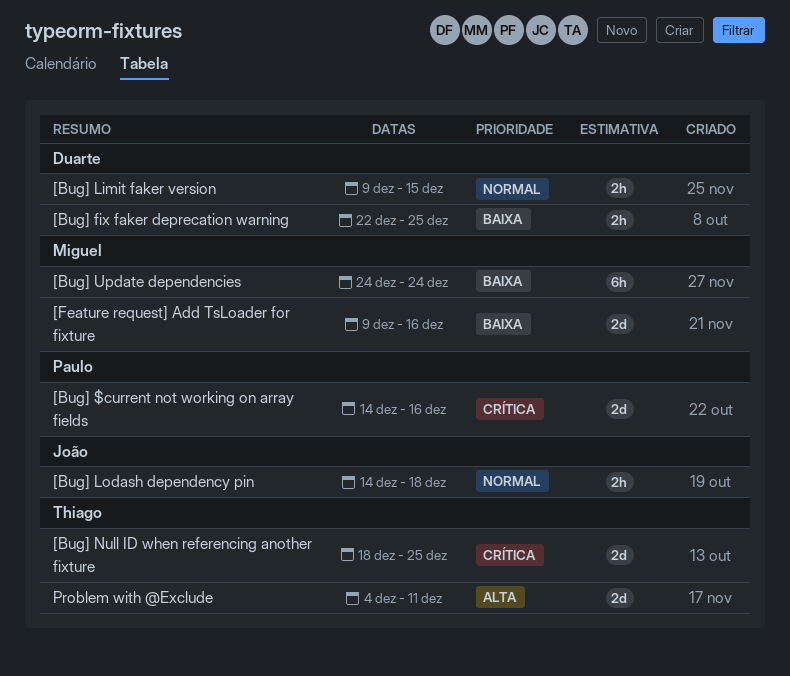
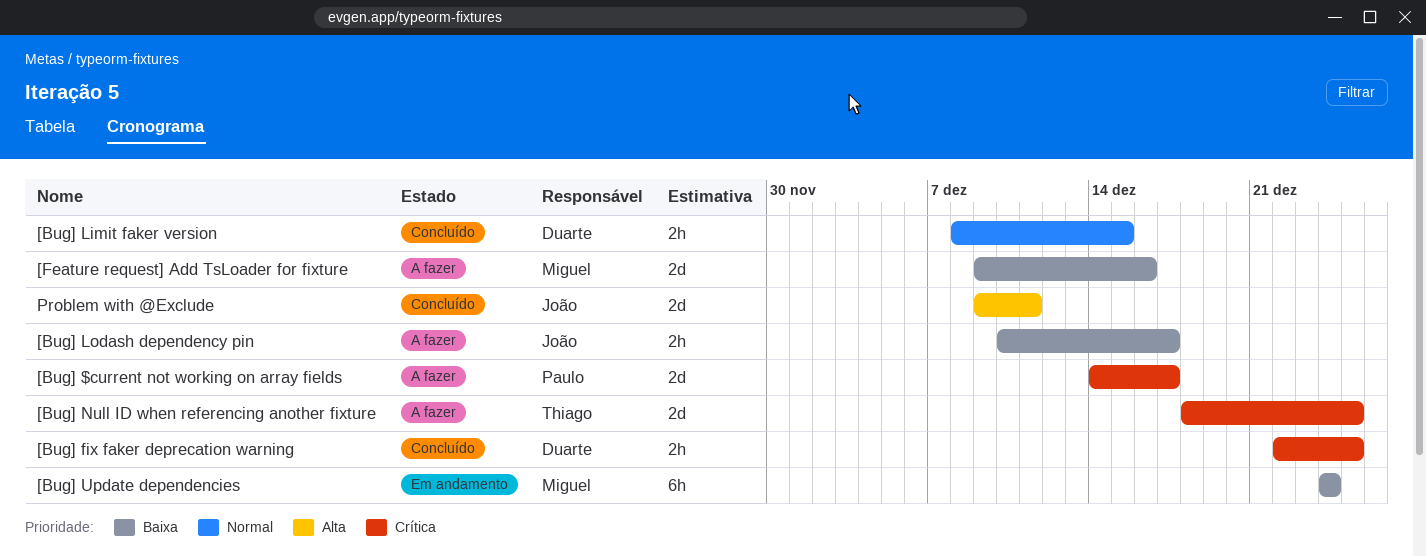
[Bug] $current not working on array fields, due: Dec 16 -> Dec 17
[Bug] fix faker deprecation warning, priority: Baixa -> Crítica
[Bug] Limit faker version, start: Dec 9 -> Dec 8
[Bug] Lodash dependency pin, priority: Normal -> Baixa
[Bug] Lodash dependency pin, start: Dec 14 -> Dec 10
[Bug] Lodash dependency pin, due: Dec 18 -> Dec 17
Problem with @Exclude, owner: Thiago -> João
Problem with @Exclude, start: Dec 4 -> Dec 9

